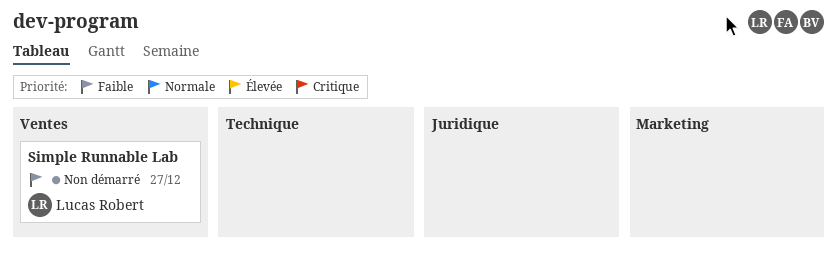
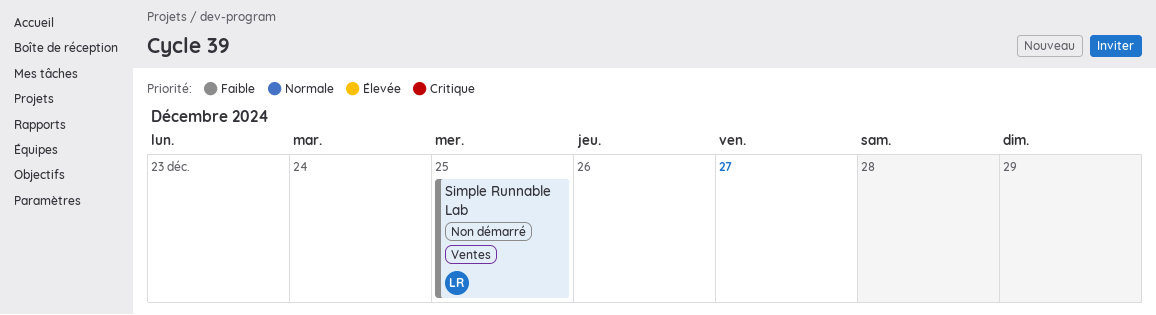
Simple Runnable Lab, due: Dec 27 -> Dec 25

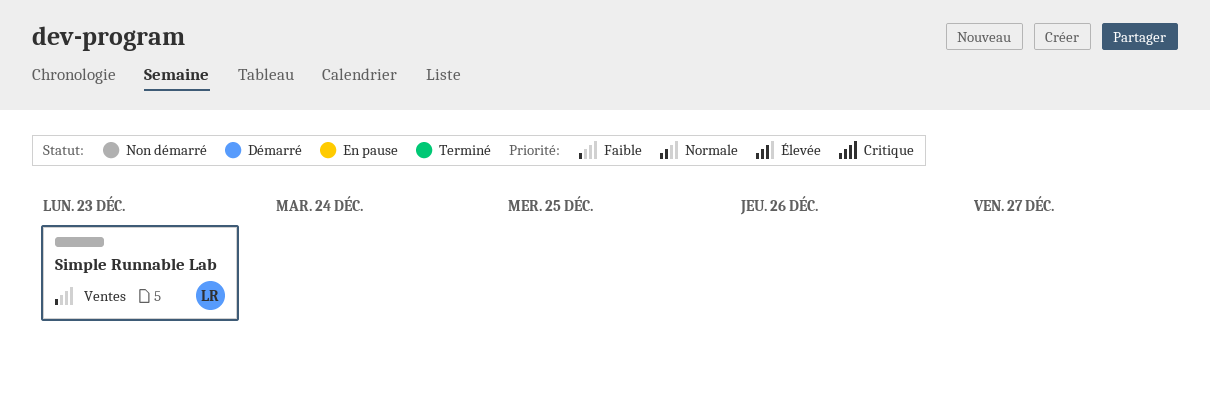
Simple Runnable Lab, due: Dec 25 -> Dec 23

